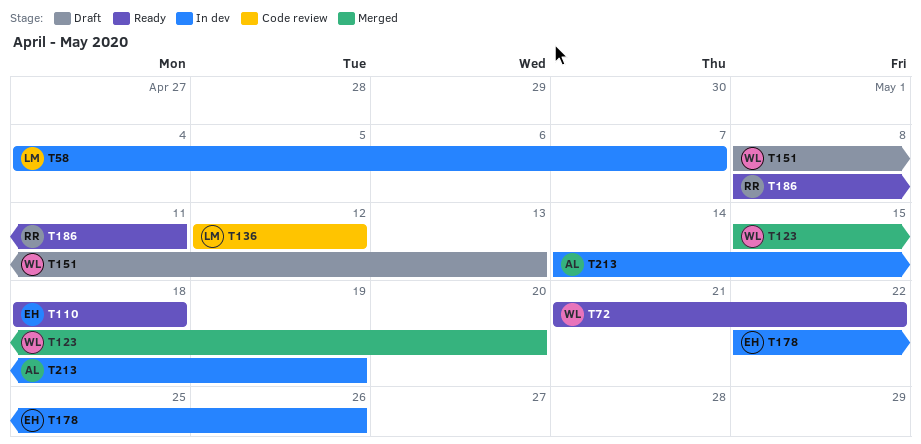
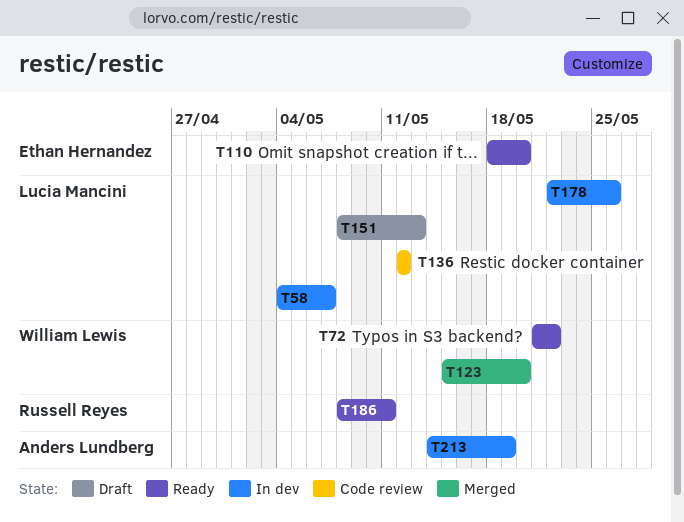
T110, due: May 18 -> May 20
T151, owner: William Lewis -> Lucia Mancini
T178, owner: Ethan Hernandez -> Lucia Mancini

